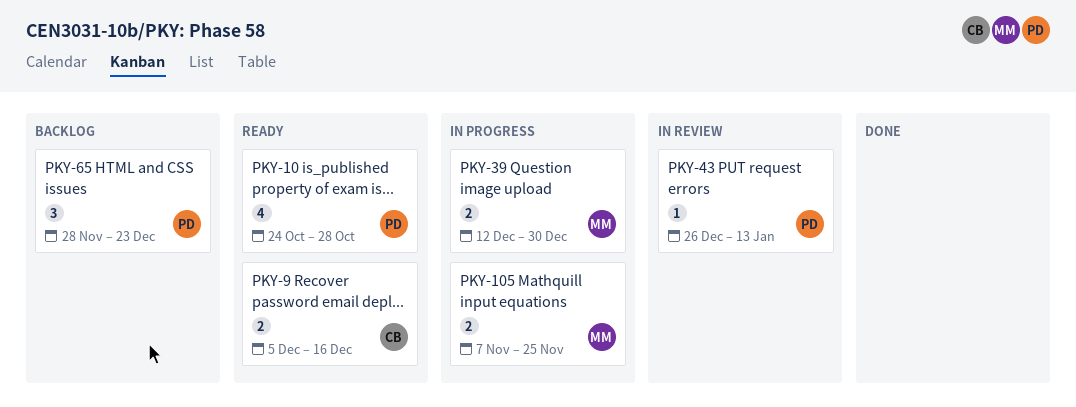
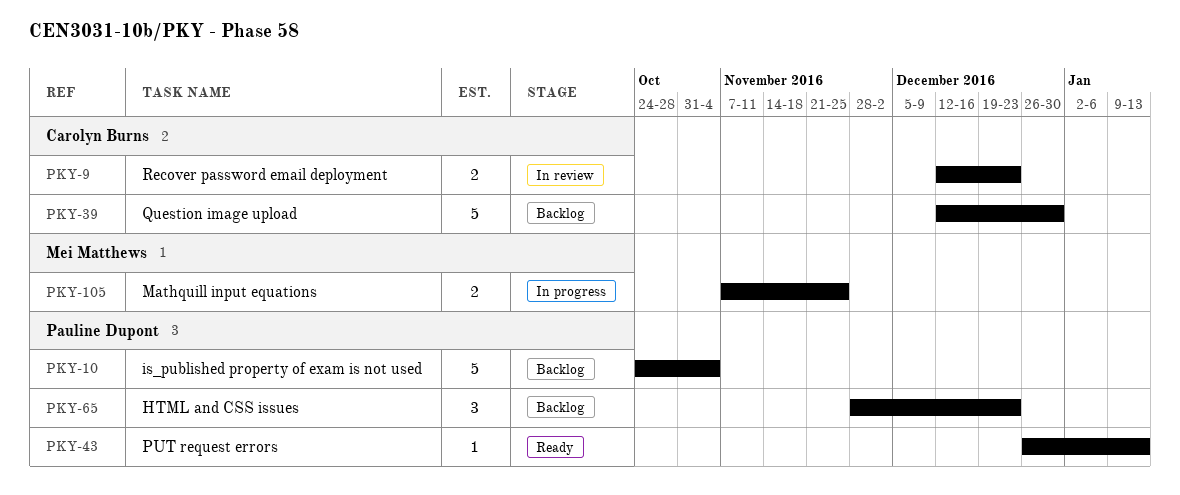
PKY-9, status: Ready -> In review
PKY-9, start: Dec 5 -> Dec 12
PKY-9, due: Dec 16 -> Dec 23
PKY-10, status: Ready -> Backlog
PKY-10, estimate: 4 -> 5
PKY-10, due: Oct 28 -> Nov 4
PKY-39, status: In progress -> Backlog
PKY-39, owner: Mei Matthews -> Carolyn Burns
PKY-39, estimate: 2 -> 5
PKY-43, status: In review -> Ready

